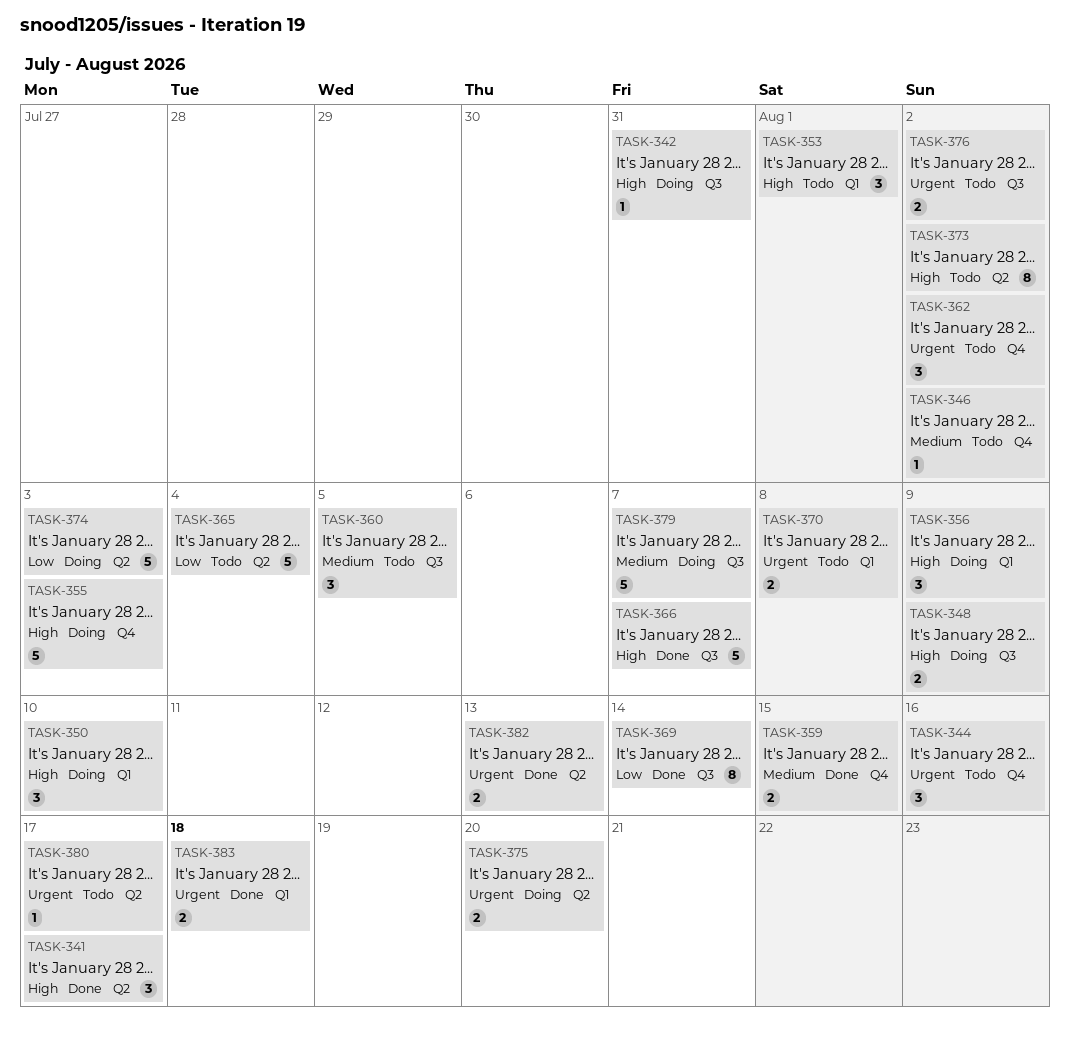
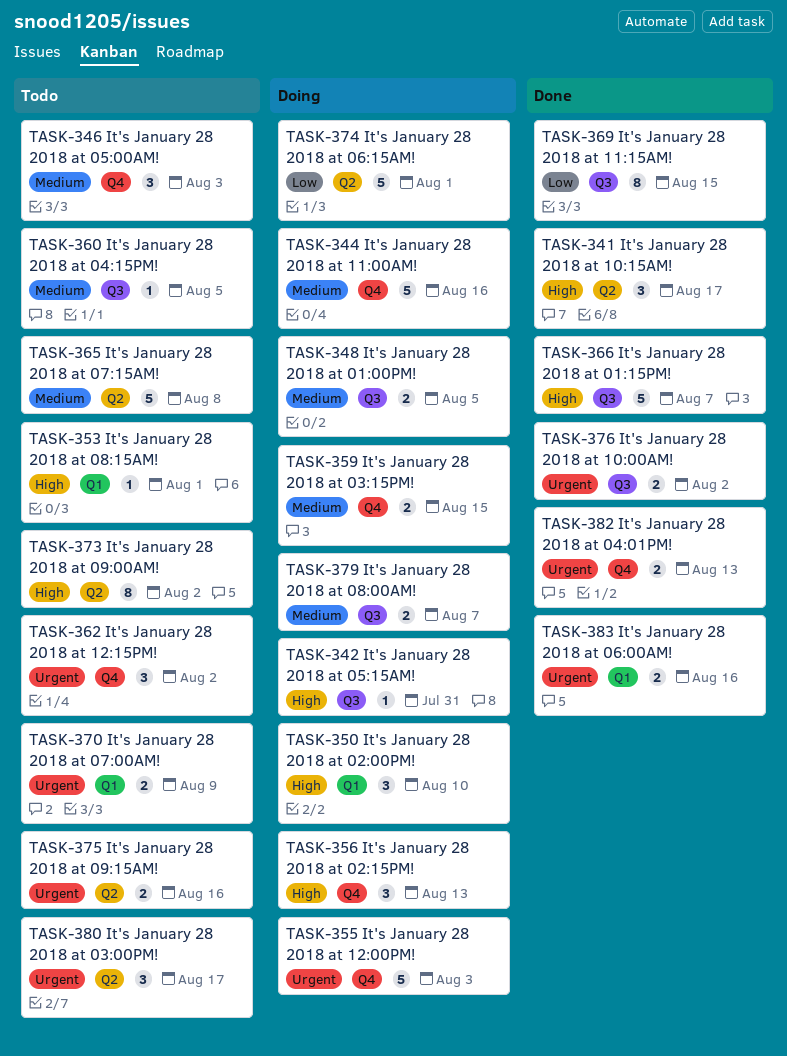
TASK-344, status: Todo -> Doing
TASK-344, priority: Urgent -> Medium
TASK-344, estimate: 3 -> 5
TASK-346, estimate: 1 -> 3
TASK-346, due: Aug 2 -> Aug 3
TASK-348, priority: High -> Medium
TASK-348, due: Aug 9 -> Aug 5
TASK-353, estimate: 3 -> 1
TASK-355, priority: High -> Urgent
TASK-356, label: Q1 -> Q4
TASK-356, due: Aug 9 -> Aug 13
TASK-359, status: Done -> Doing
TASK-360, estimate: 3 -> 1
TASK-365, priority: Low -> Medium
TASK-365, due: Aug 4 -> Aug 8
TASK-369, due: Aug 14 -> Aug 15
TASK-370, due: Aug 8 -> Aug 9
TASK-374, due: Aug 3 -> Aug 1
TASK-375, status: Doing -> Todo
TASK-375, due: Aug 20 -> Aug 16
TASK-376, status: Todo -> Done
TASK-379, estimate: 5 -> 2
TASK-380, estimate: 1 -> 3
TASK-382, label: Q2 -> Q4
TASK-383, due: Aug 18 -> Aug 16

